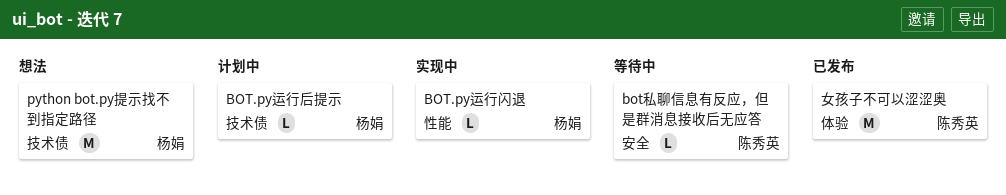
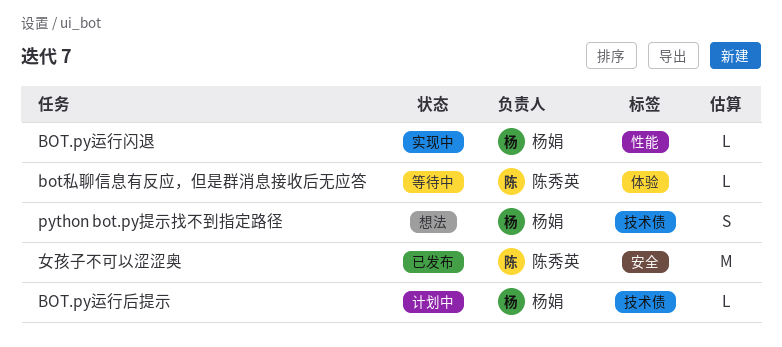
bot私聊信息有反应，但是群消息接收后无应答, label: 安全 -> 体验
python bot.py提示找不到指定路径, estimate: M -> S
女孩子不可以涩涩奥, label: 体验 -> 安全

